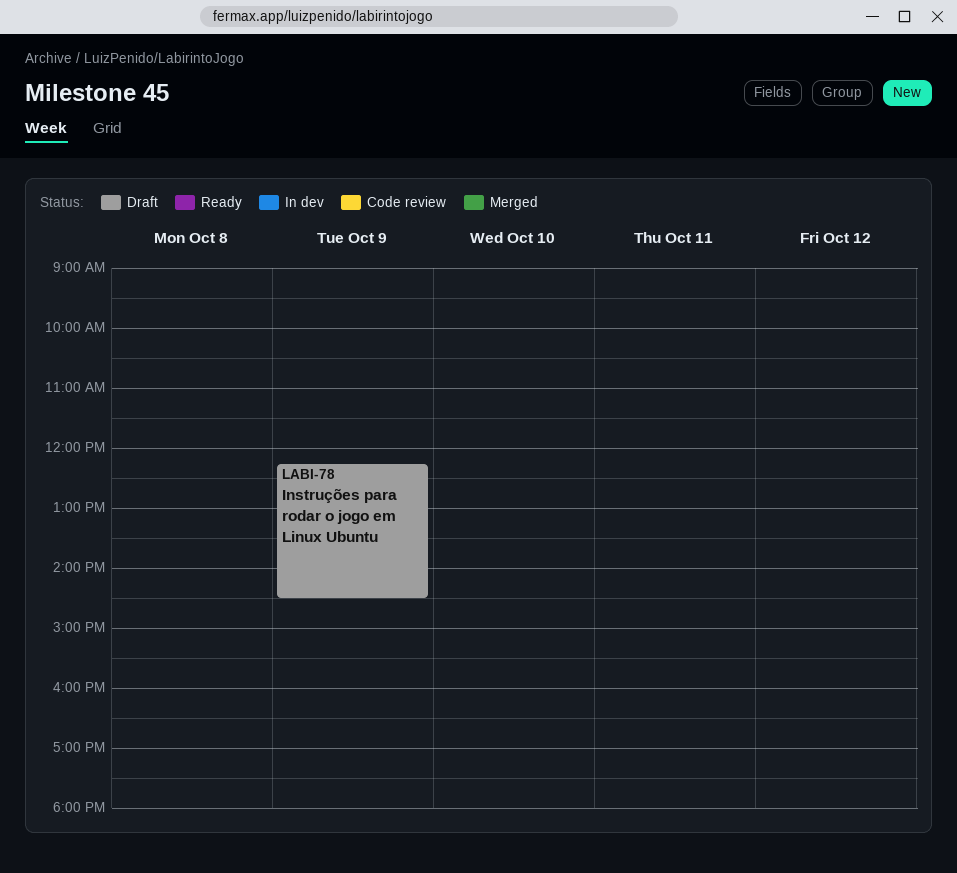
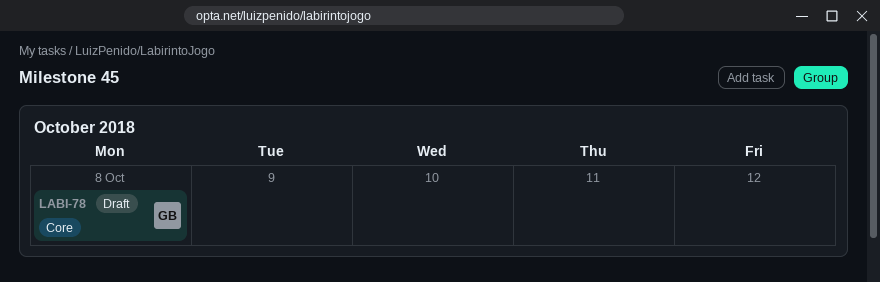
LABI-78, day: Oct 9 -> Oct 8

